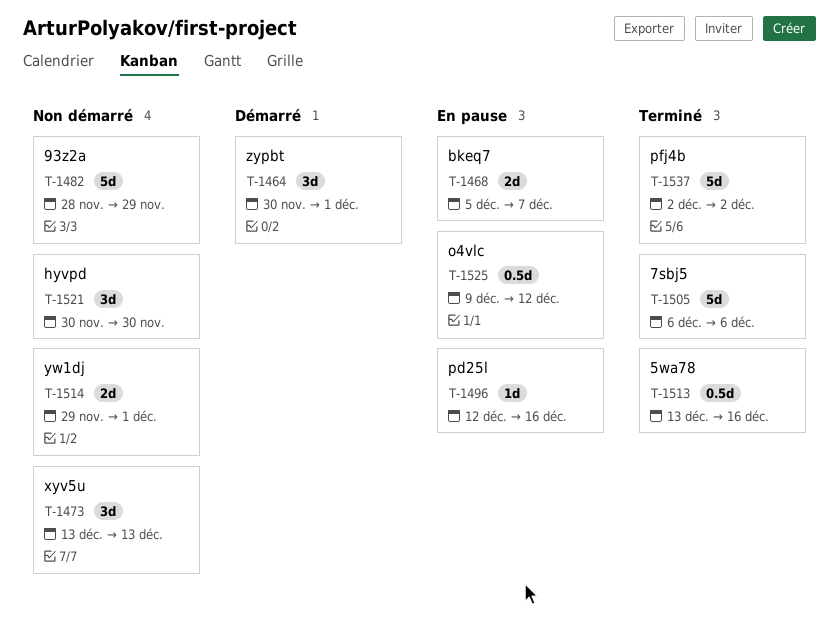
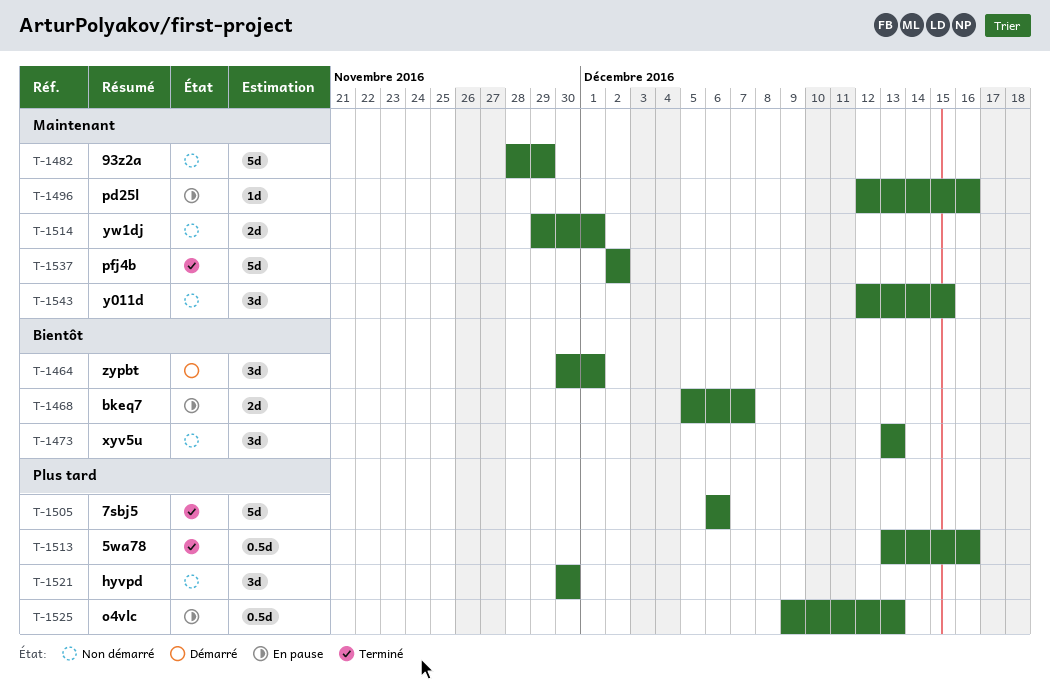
T-1525, due: Dec 12 -> Dec 13
T-1543: none -> present

